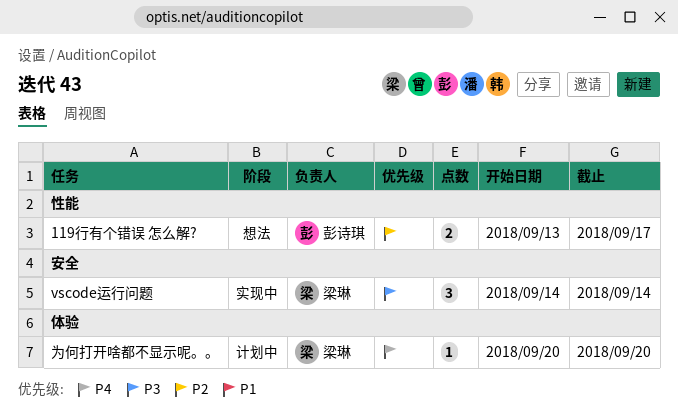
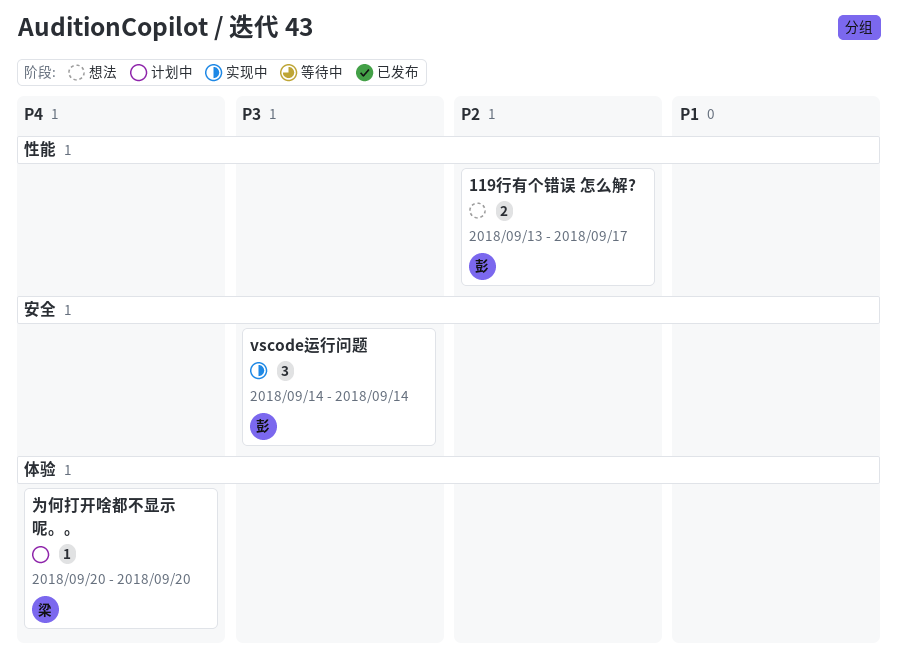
vscode运行问题, owner: 梁琳 -> 彭诗琪

